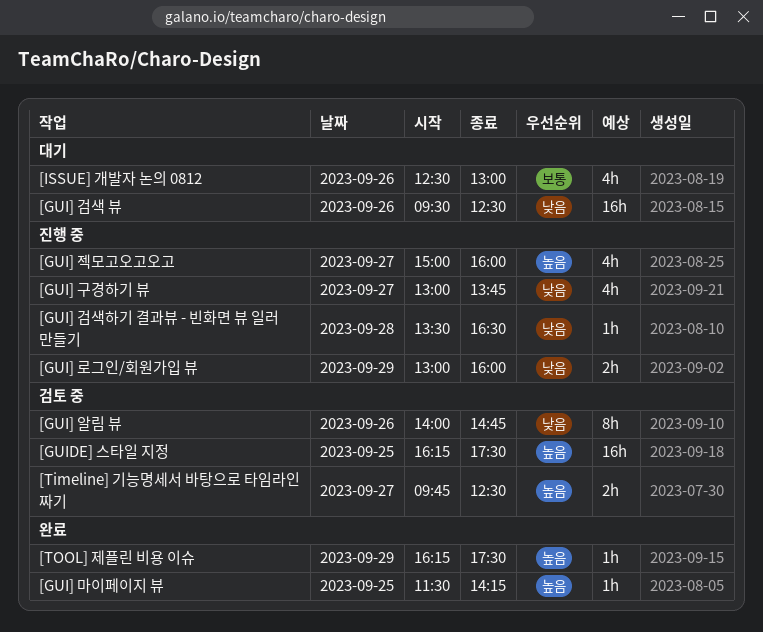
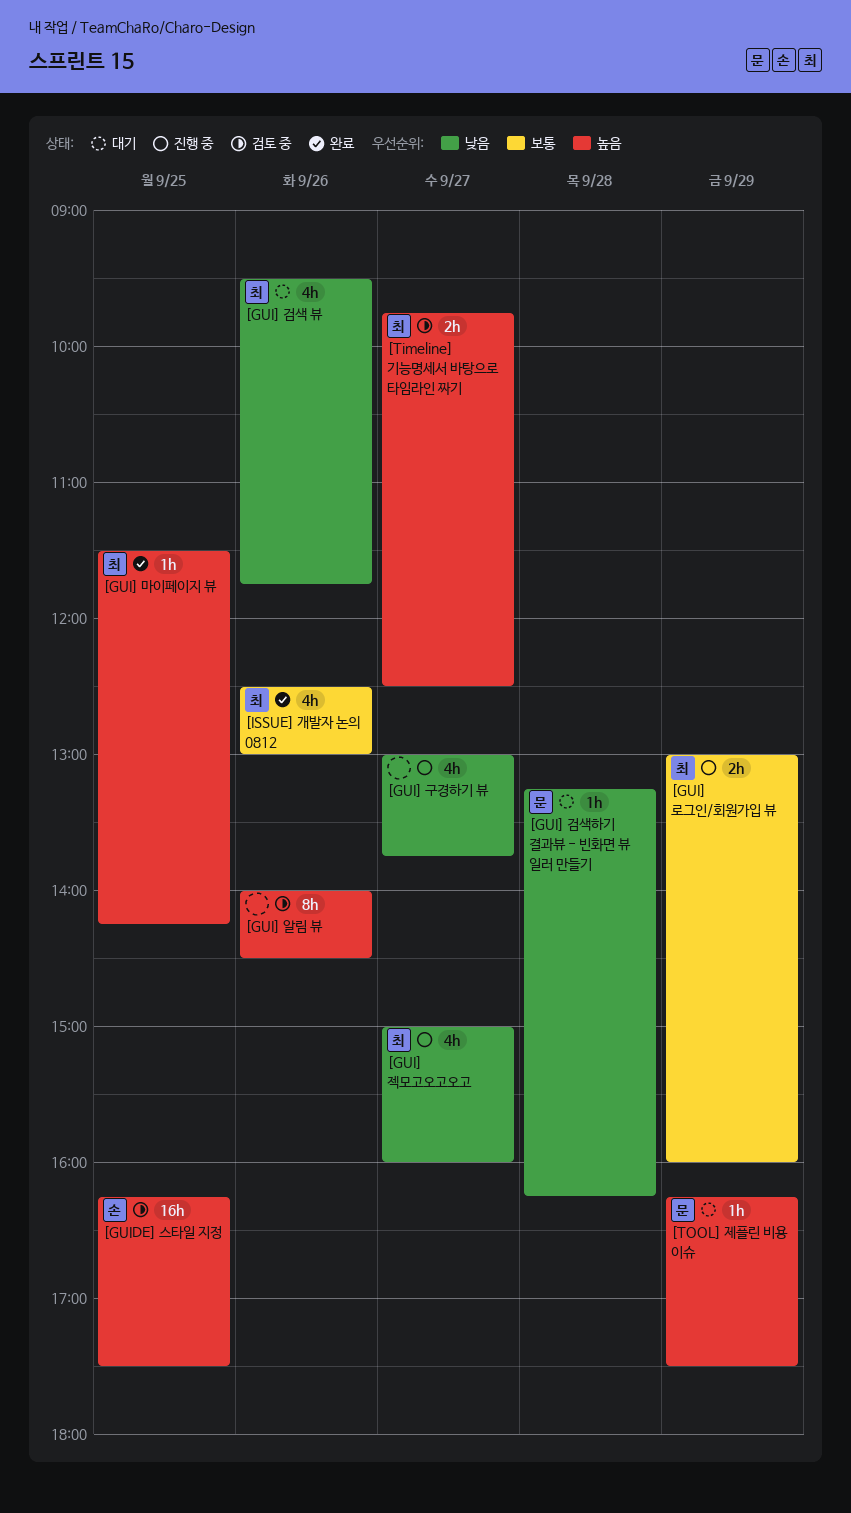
[GUI] 검색 뷰, estimate: 16h -> 4h
[GUI] 검색 뷰, ends: 12:30 -> 11:45
[GUI] 검색하기 결과뷰 - 빈화면 뷰 일러 만들기, status: 진행 중 -> 대기
[GUI] 검색하기 결과뷰 - 빈화면 뷰 일러 만들기, begins: 13:30 -> 13:15
[GUI] 검색하기 결과뷰 - 빈화면 뷰 일러 만들기, ends: 16:30 -> 16:15
[GUI] 로그인/회원가입 뷰, priority: 낮음 -> 보통
[GUI] 알림 뷰, priority: 낮음 -> 높음
[GUI] 알림 뷰, ends: 14:45 -> 14:30
[GUI] 젝모고오고오고, priority: 높음 -> 낮음
[ISSUE] 개발자 논의 0812, status: 대기 -> 완료
[TOOL] 제플린 비용 이슈, status: 완료 -> 대기

